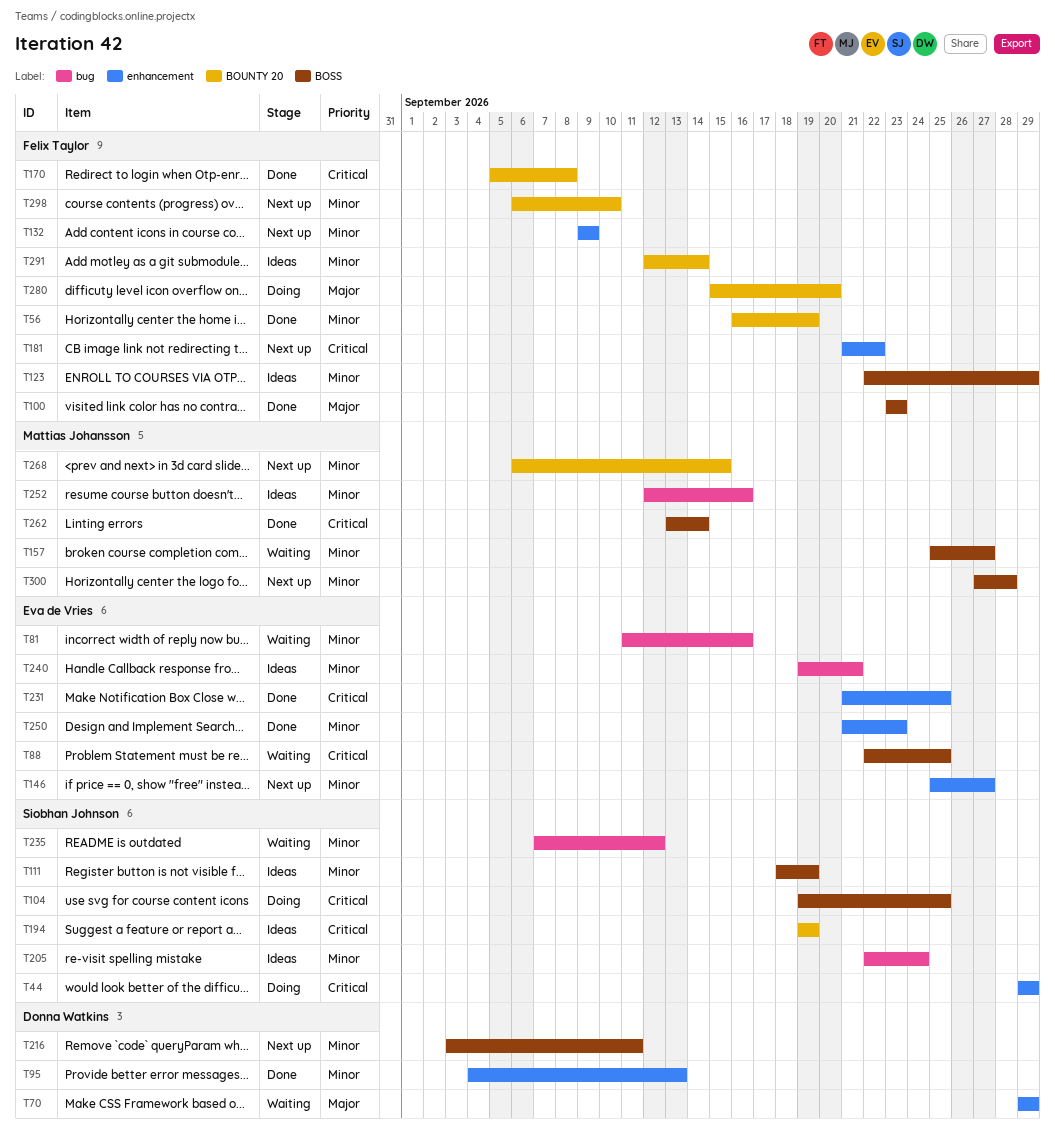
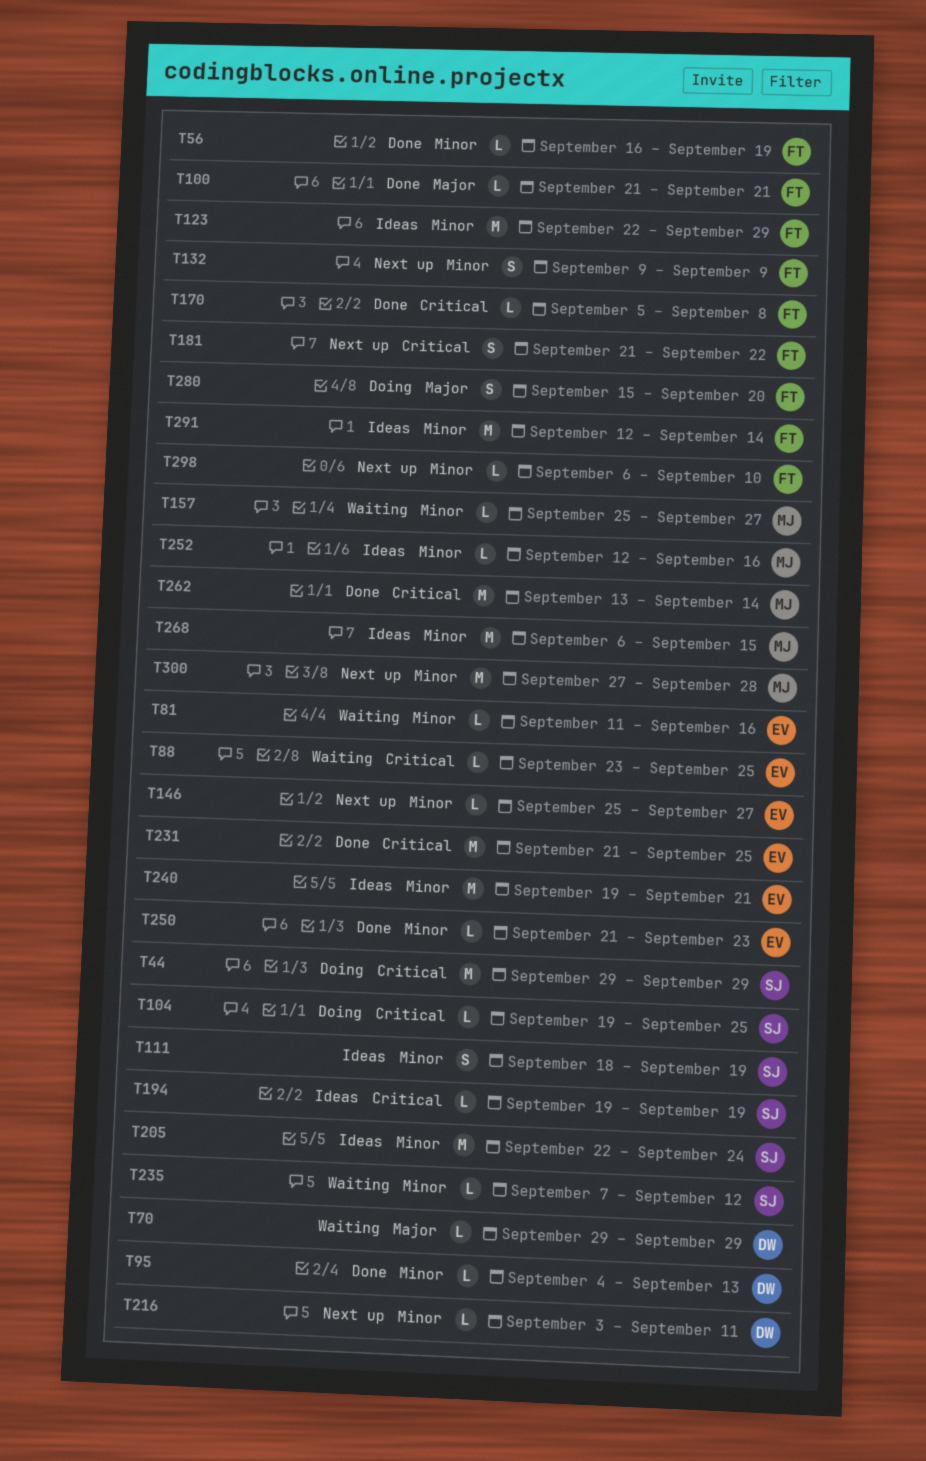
T88, start: Sep 22 -> Sep 23
T100, start: Sep 23 -> Sep 21
T100, due: Sep 23 -> Sep 21
T268, status: Next up -> Ideas

